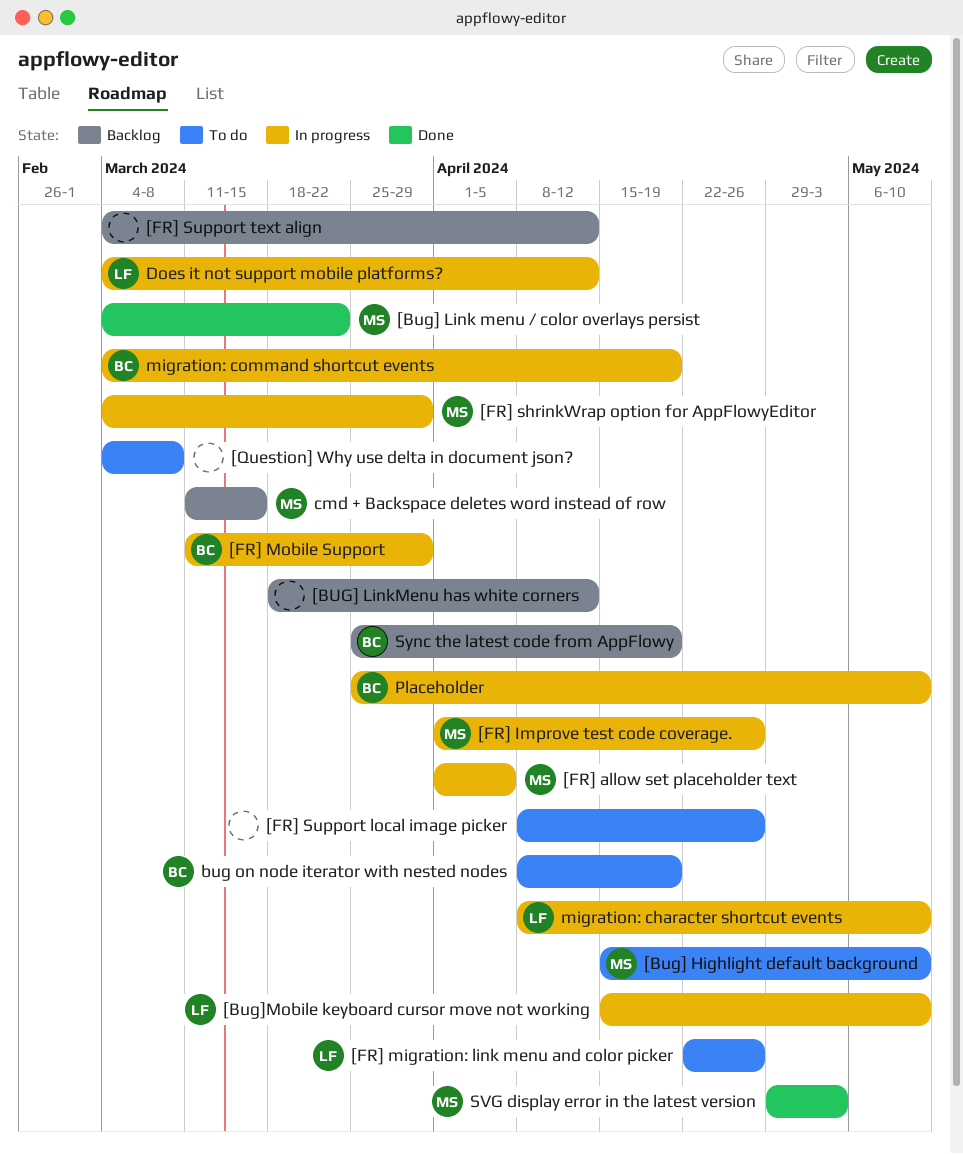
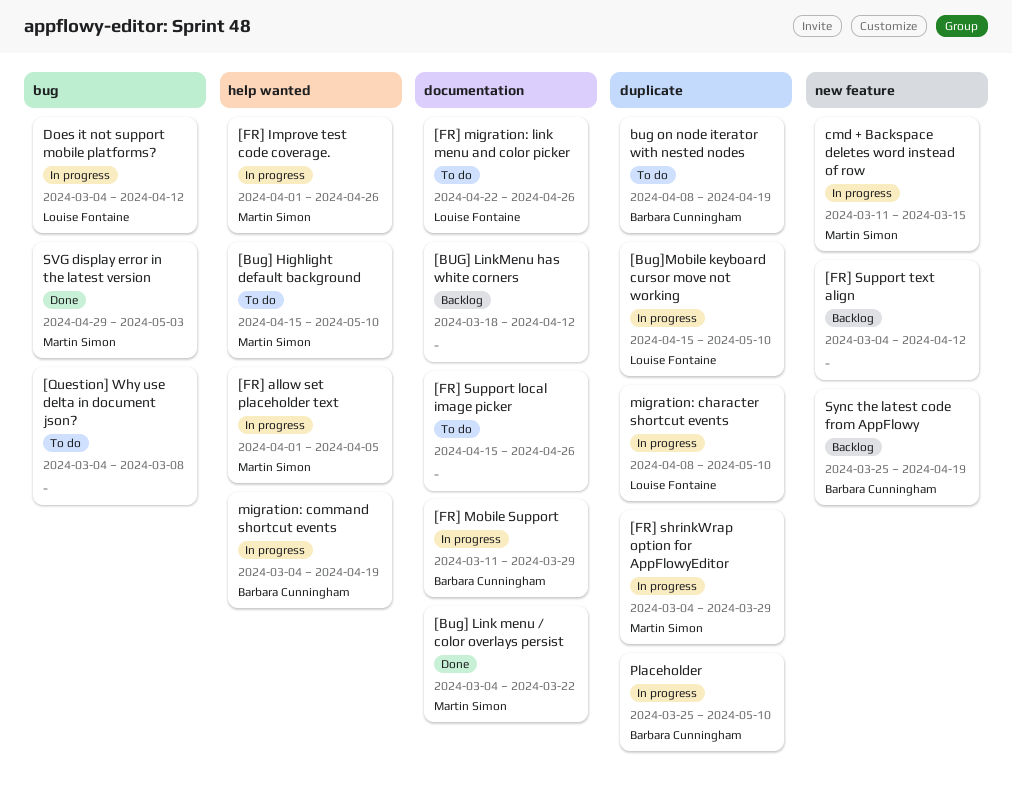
[FR] Support local image picker, start: Apr 8 -> Apr 15
cmd + Backspace deletes word instead of row, status: Backlog -> In progress

